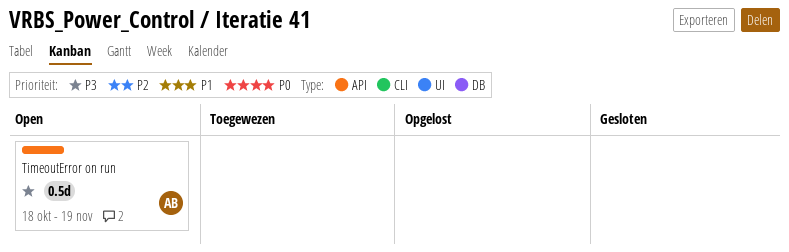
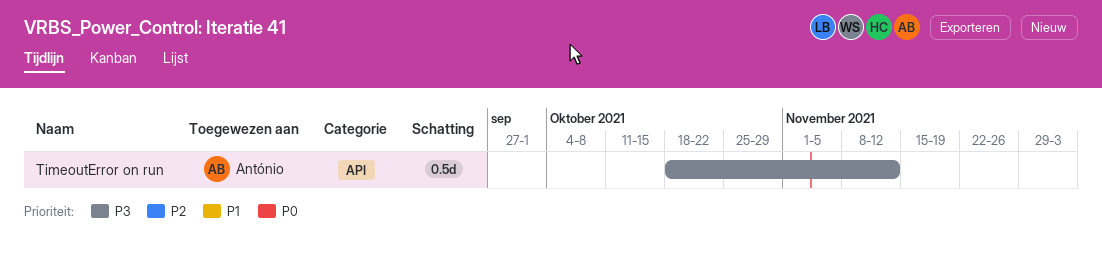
TimeoutError on run, due: Nov 19 -> Nov 12

